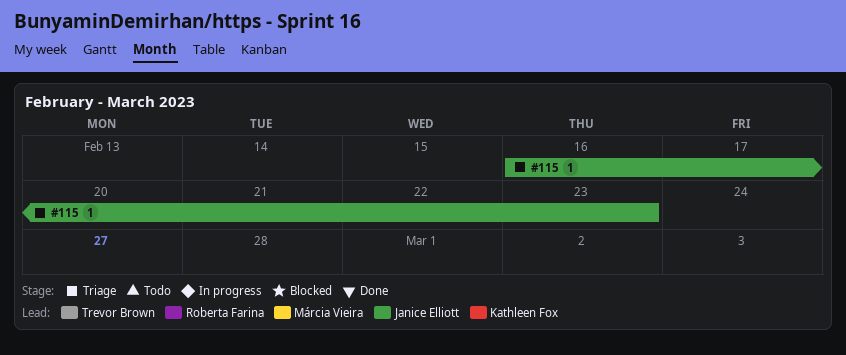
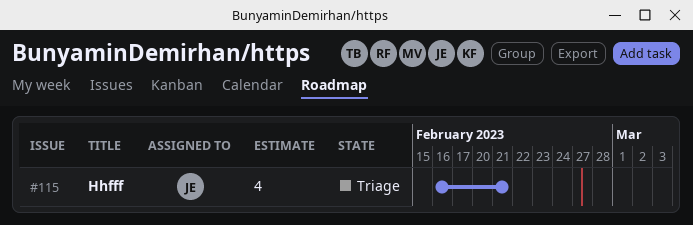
#115, estimate: 1 -> 4
#115, due: Feb 23 -> Feb 21

